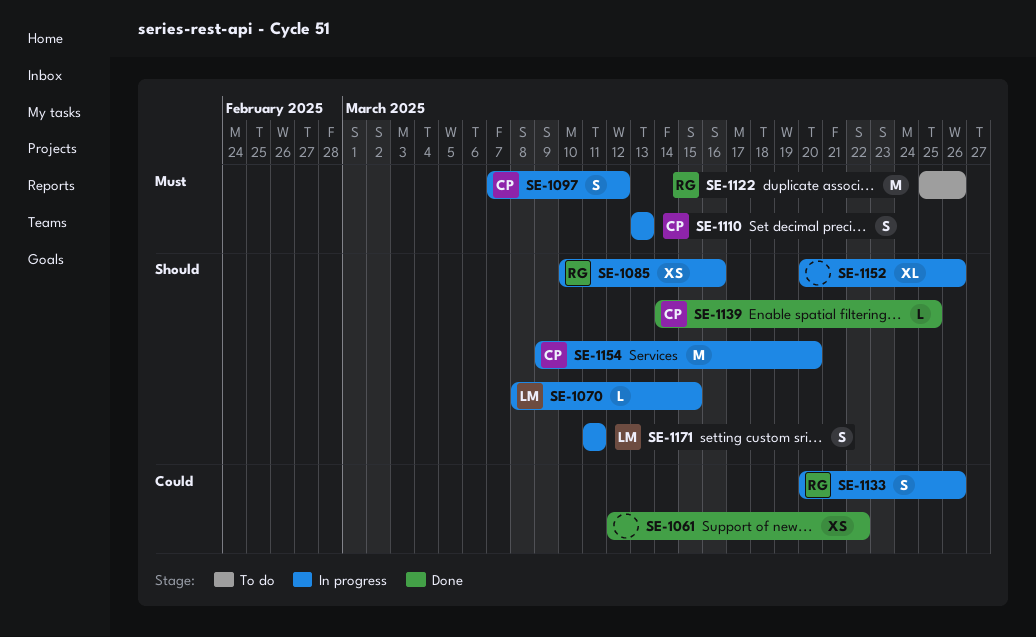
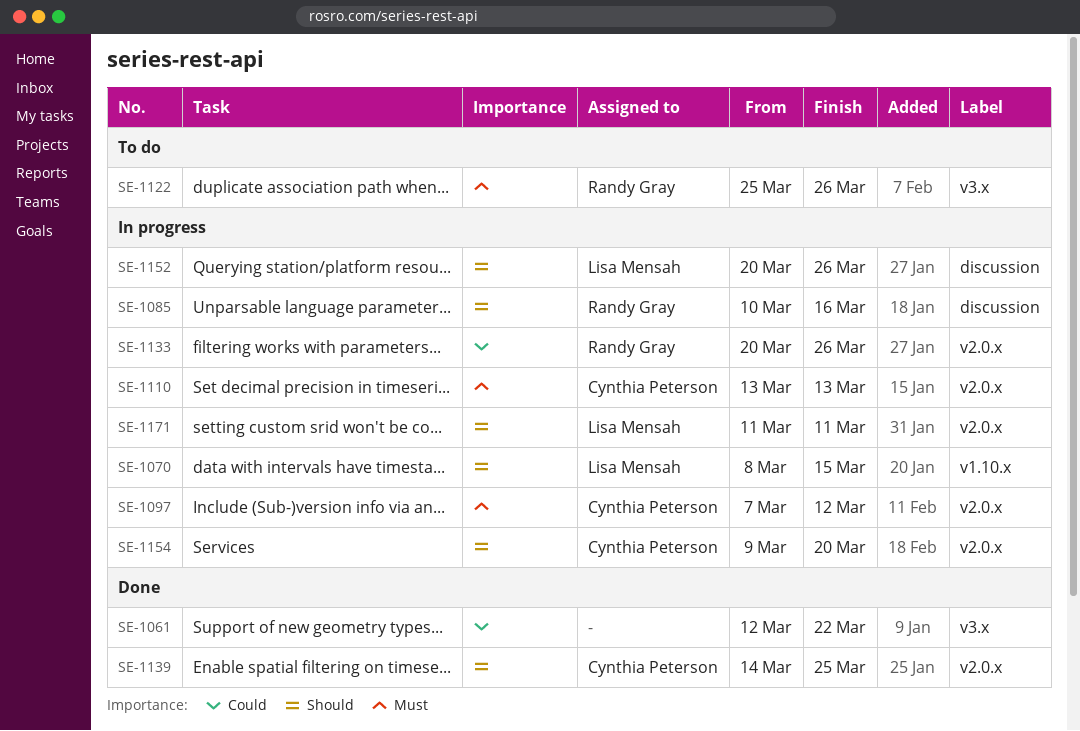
SE-1152, owner: none -> Lisa Mensah

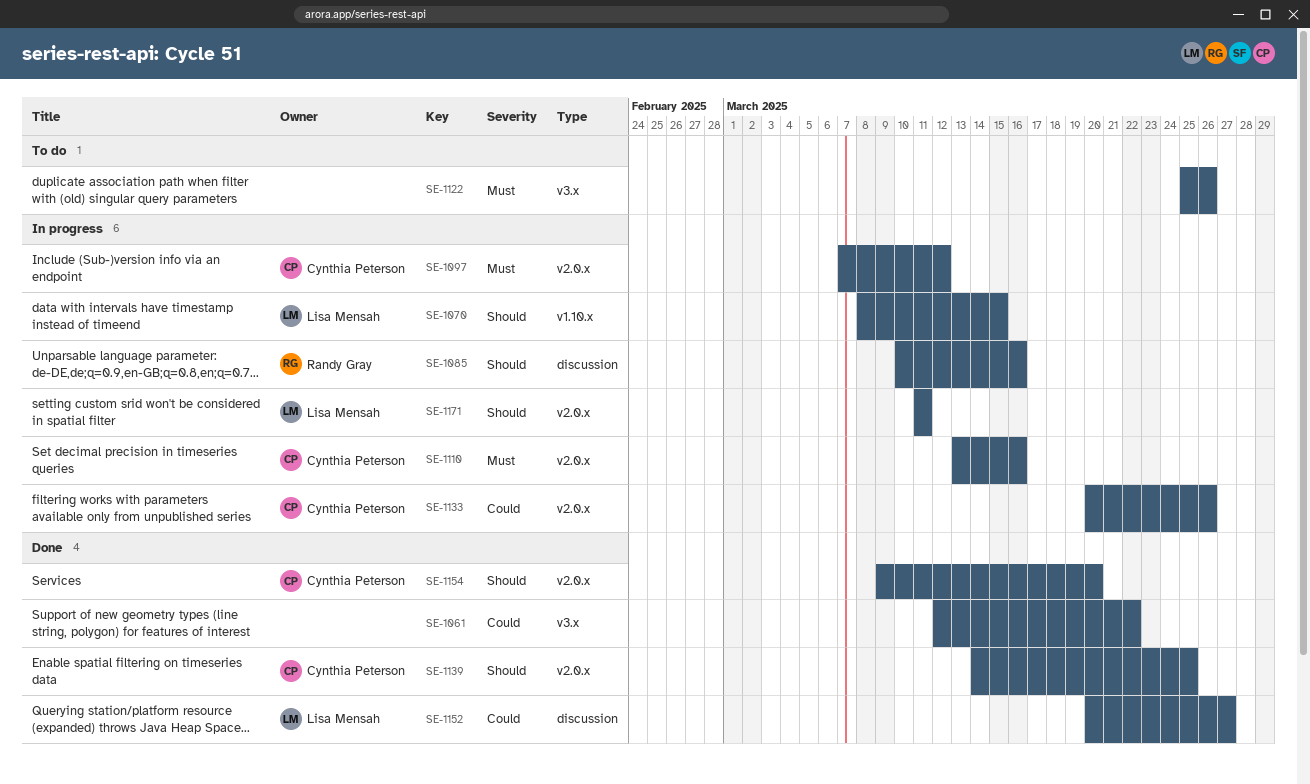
SE-1110, due: Mar 13 -> Mar 16
SE-1122, owner: Randy Gray -> none
SE-1133, owner: Randy Gray -> Cynthia Peterson
SE-1152, status: In progress -> Done
SE-1152, priority: Should -> Could
SE-1152, due: Mar 26 -> Mar 27
SE-1154, status: In progress -> Done

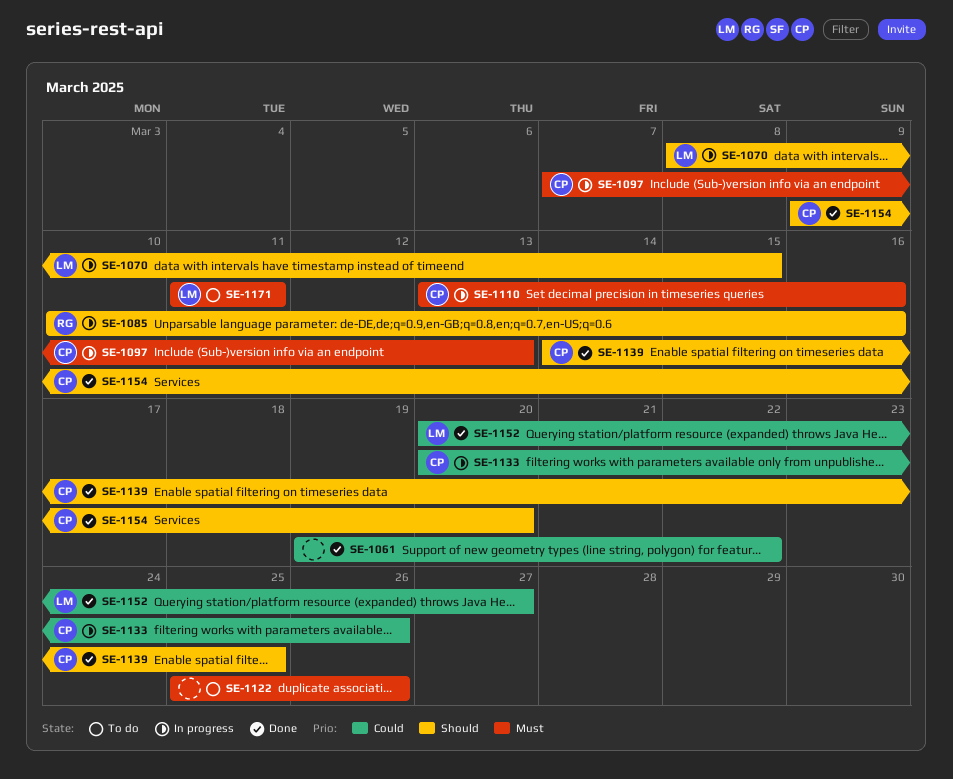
SE-1061, start: Mar 12 -> Mar 19
SE-1097, due: Mar 12 -> Mar 13
SE-1171, status: In progress -> To do
SE-1171, priority: Should -> Must

